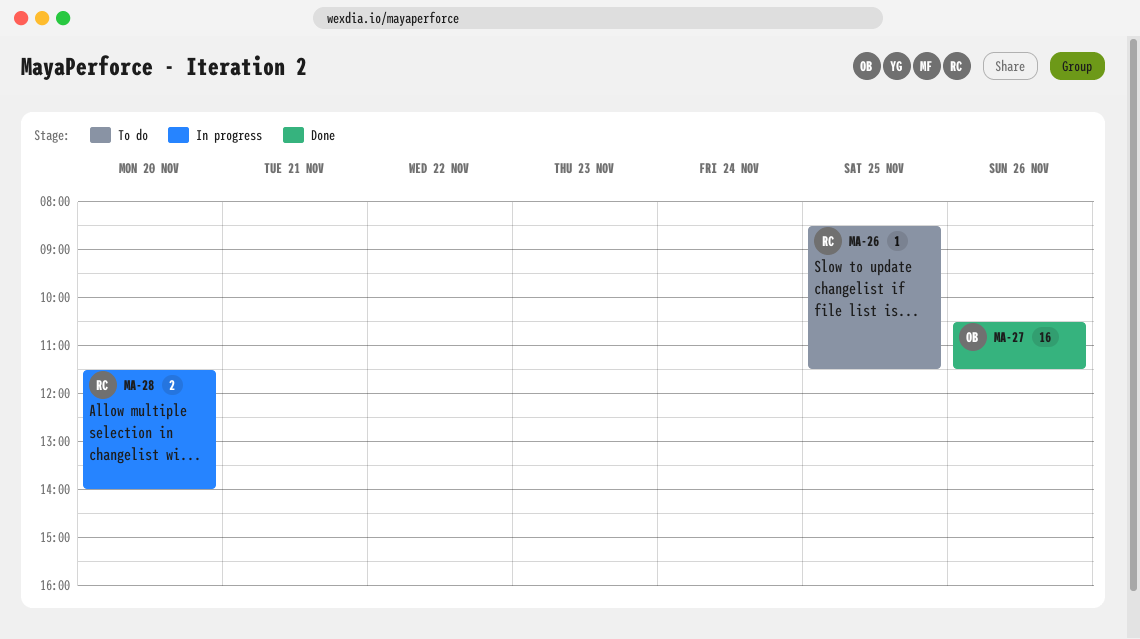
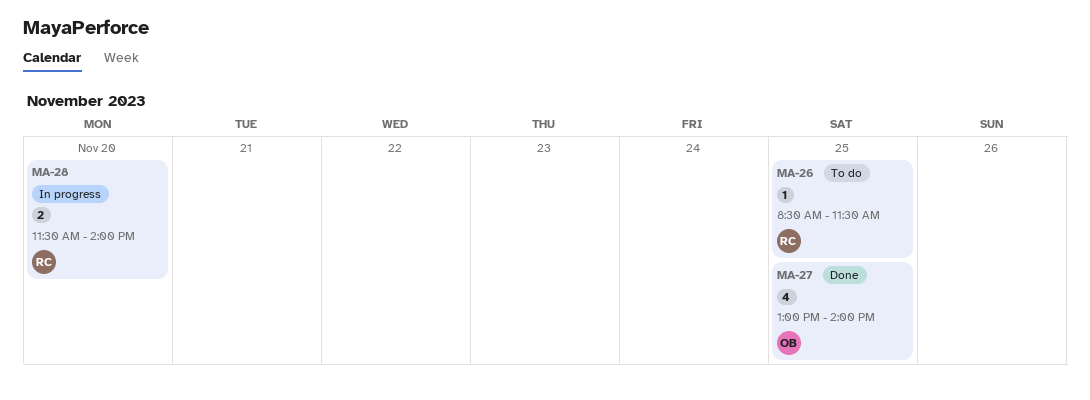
MA-27, estimate: 16 -> 4
MA-27, day: Nov 26 -> Nov 25
MA-27, begins: 10:30 -> 13:00
MA-27, ends: 11:30 -> 14:00

